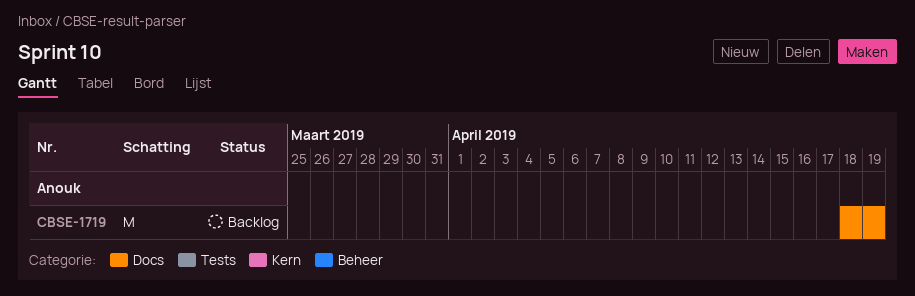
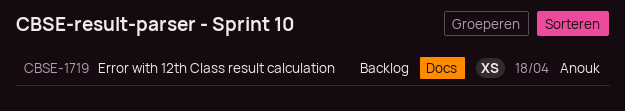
CBSE-1719, estimate: M -> XS
CBSE-1719, due: Apr 19 -> Apr 18

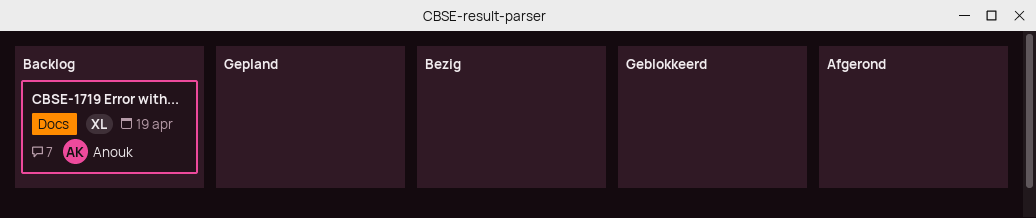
CBSE-1719, estimate: XS -> XL
CBSE-1719, due: Apr 18 -> Apr 19

